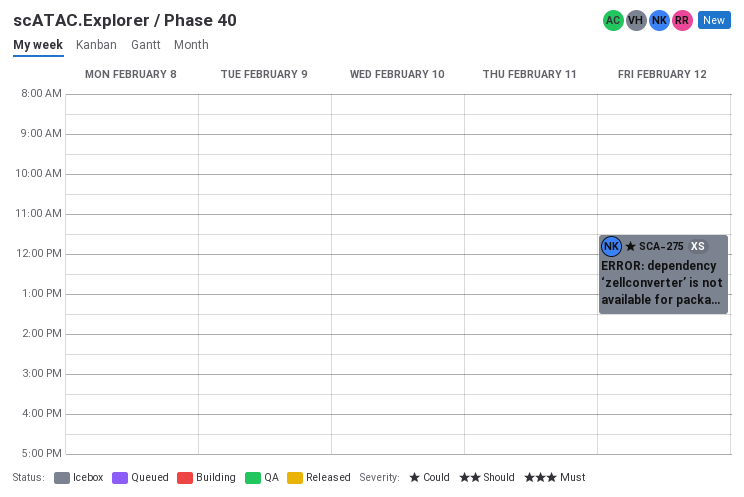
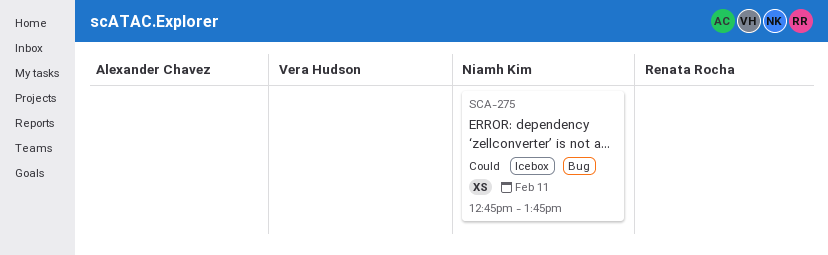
SCA-275, day: Feb 12 -> Feb 11
SCA-275, begins: 11:30 -> 12:45
SCA-275, ends: 13:30 -> 13:45

